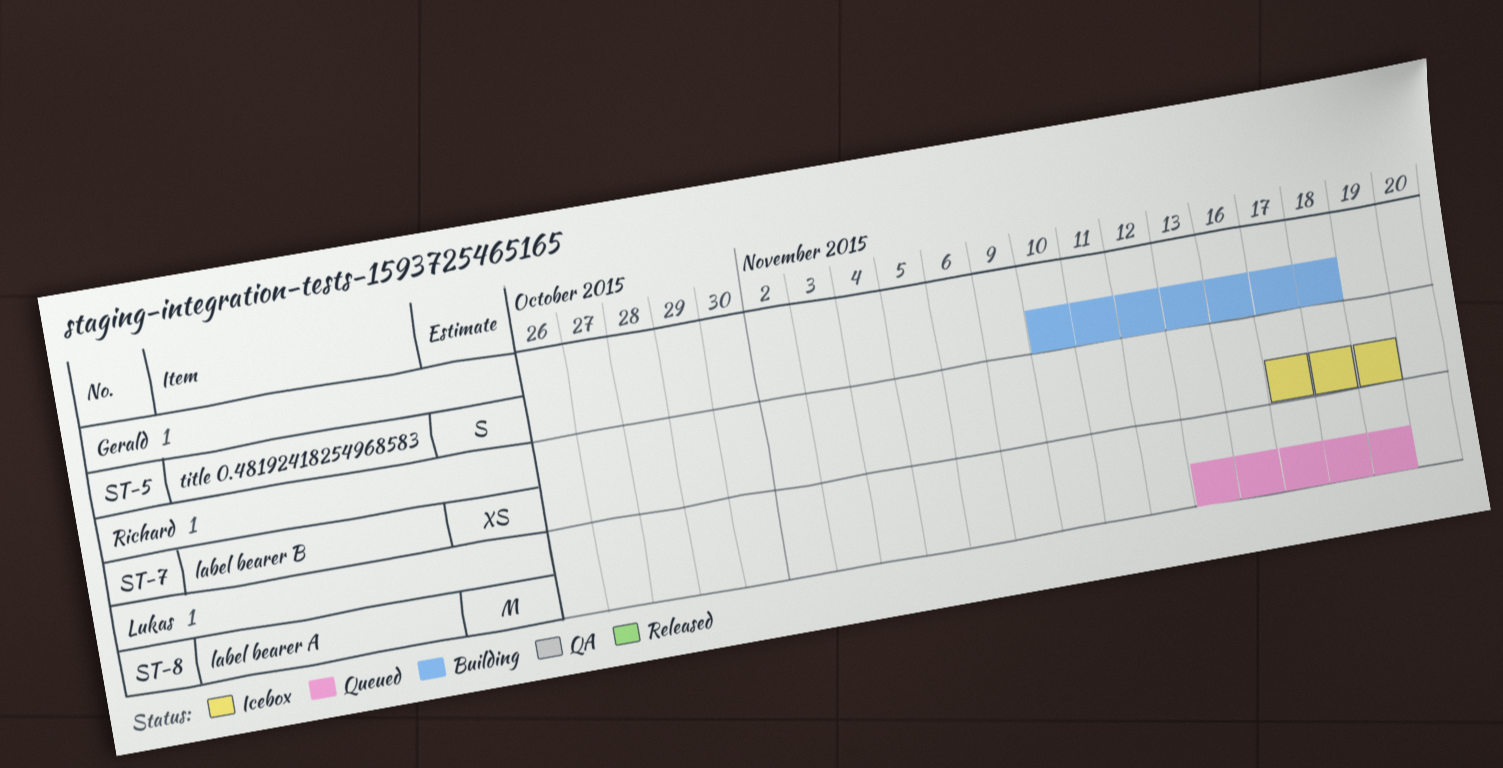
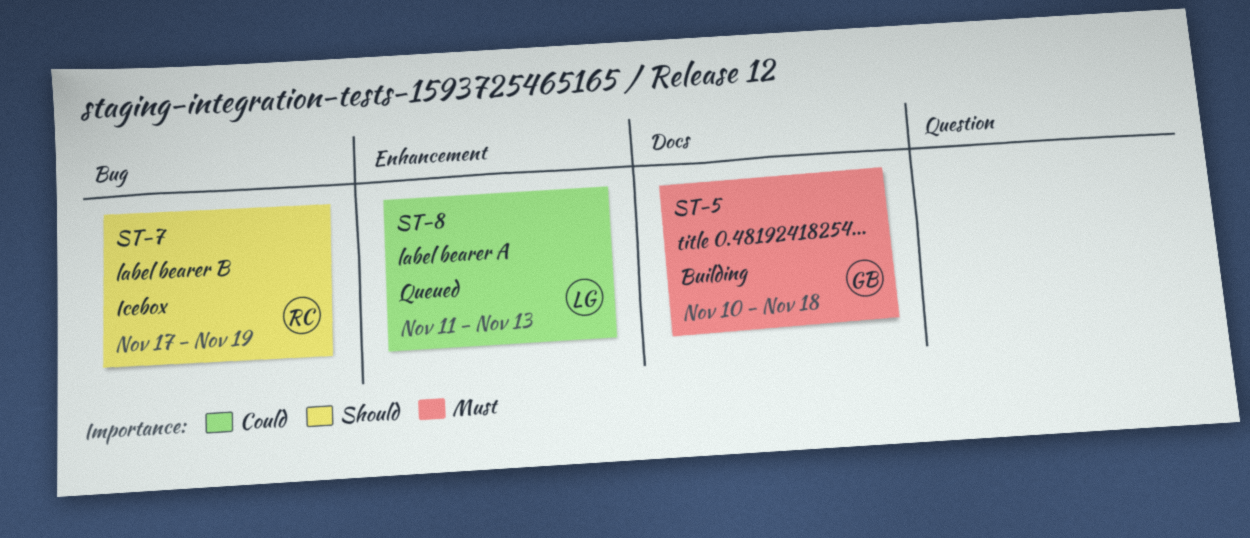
ST-8, start: Nov 13 -> Nov 11
ST-8, due: Nov 19 -> Nov 13

